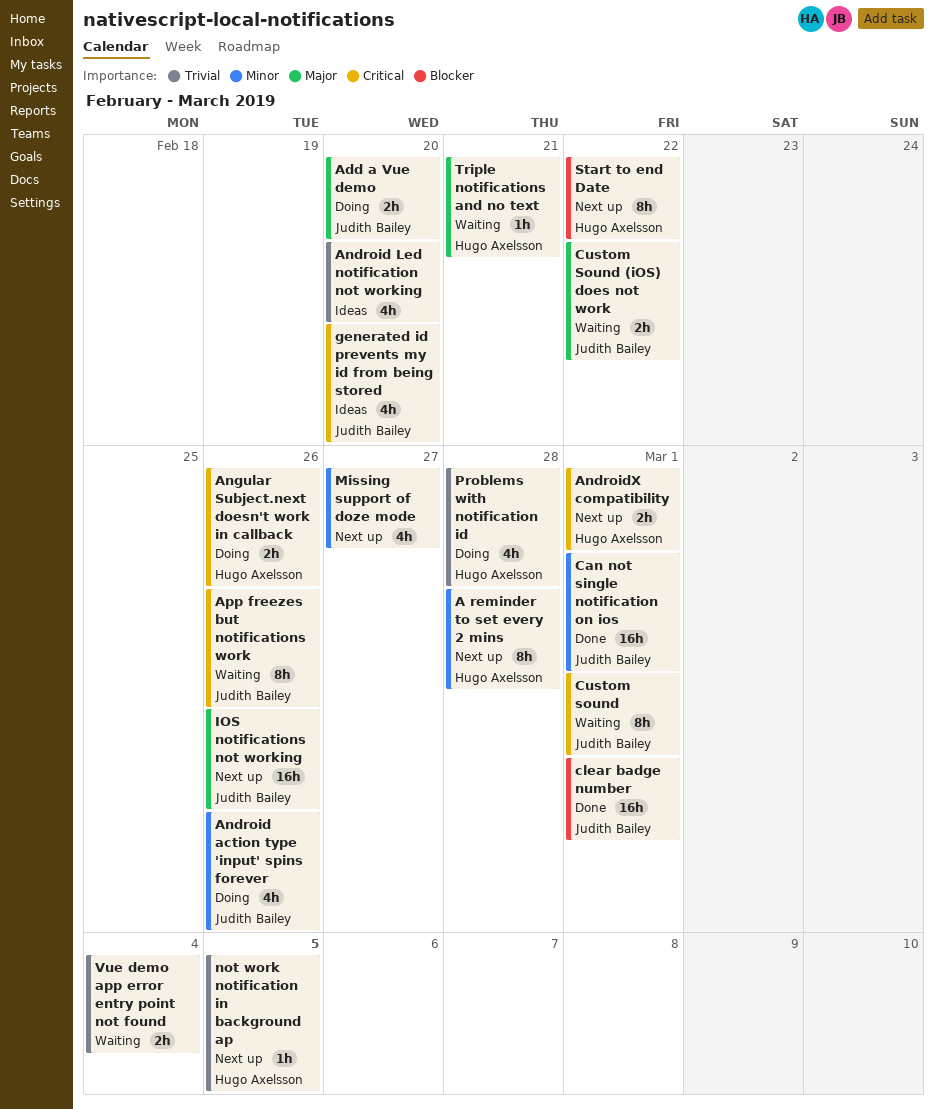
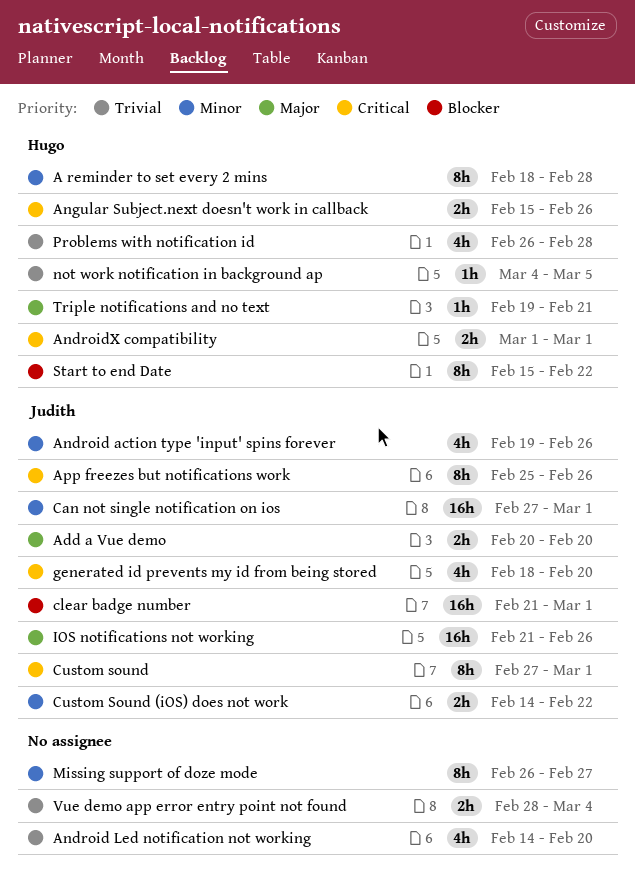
Custom Sound (iOS) does not work, priority: Major -> Minor
Missing support of doze mode, estimate: 4h -> 8h

